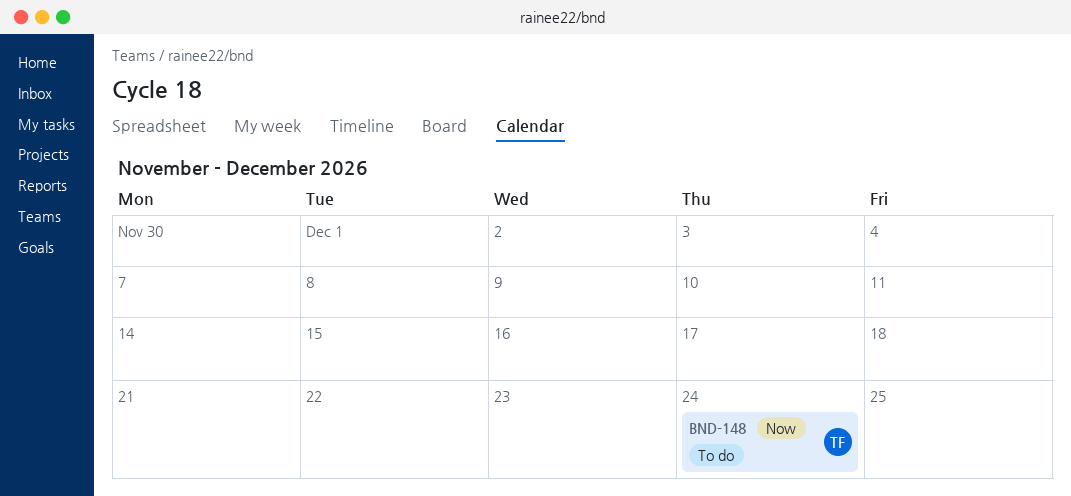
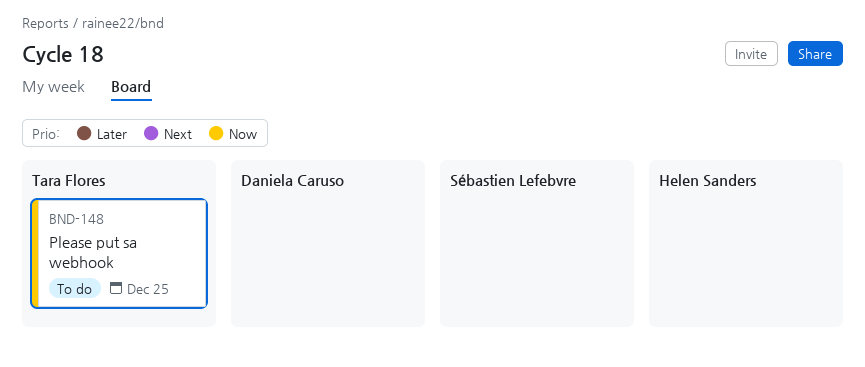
BND-148, due: Dec 24 -> Dec 25

